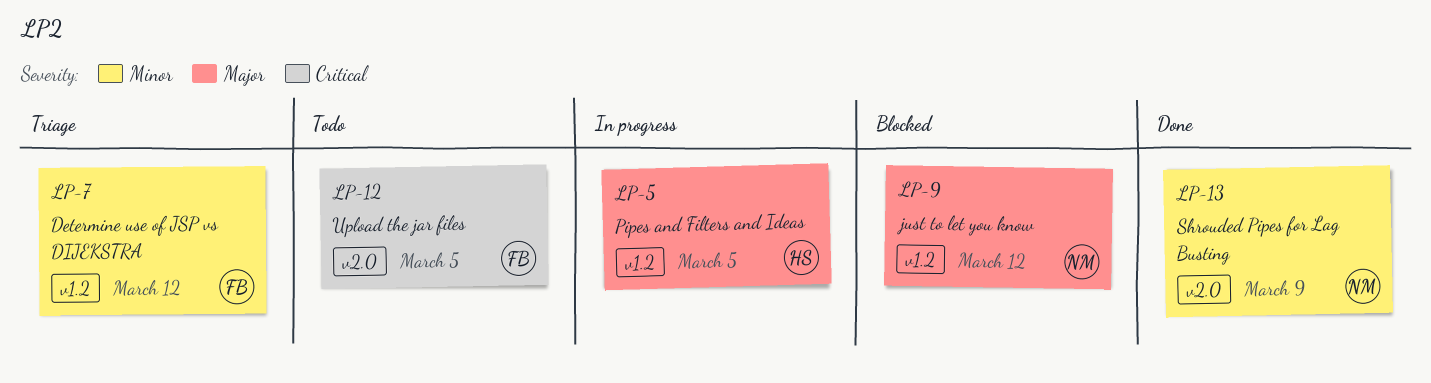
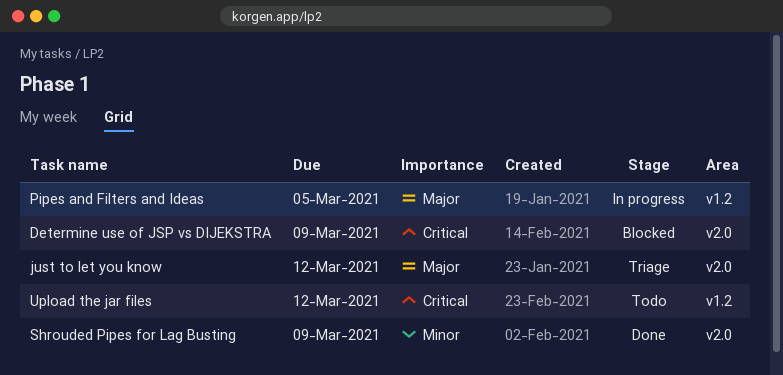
Determine use of JSP vs DIJEKSTRA, status: Triage -> Blocked
Determine use of JSP vs DIJEKSTRA, priority: Minor -> Critical
Determine use of JSP vs DIJEKSTRA, label: v1.2 -> v2.0
Determine use of JSP vs DIJEKSTRA, due: Mar 12 -> Mar 9
just to let you know, status: Blocked -> Triage
just to let you know, label: v1.2 -> v2.0
Upload the jar files, label: v2.0 -> v1.2
Upload the jar files, due: Mar 5 -> Mar 12

